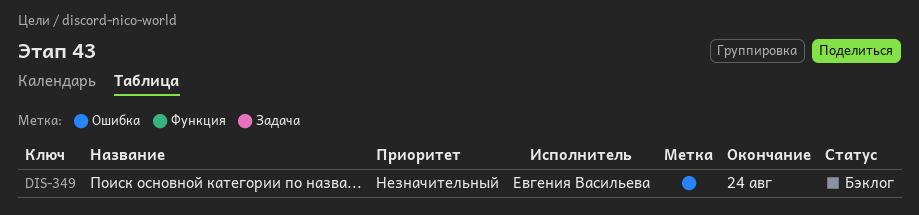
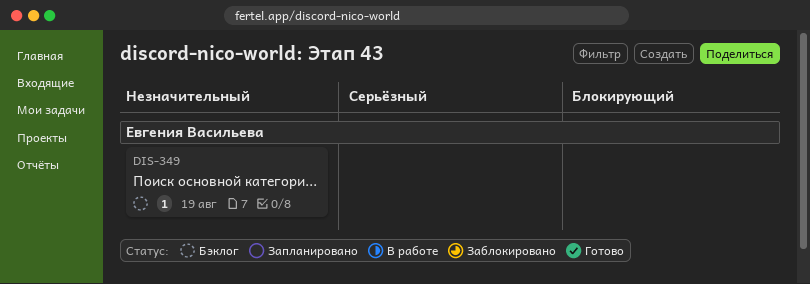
DIS-349, due: Aug 24 -> Aug 19

